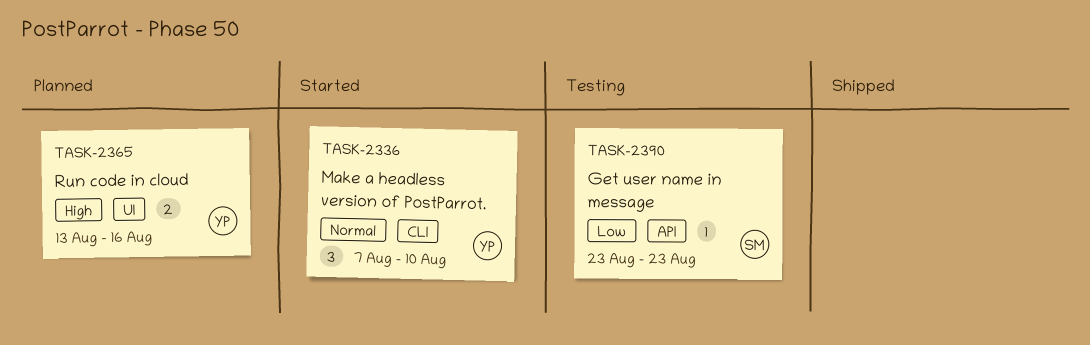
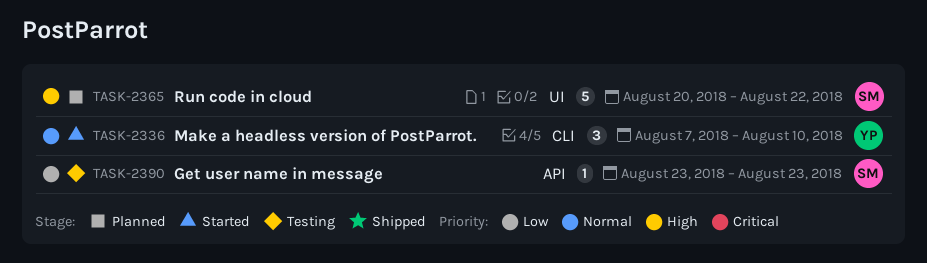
TASK-2365, owner: YP -> SM
TASK-2365, estimate: 2 -> 5
TASK-2365, start: Aug 13 -> Aug 20
TASK-2365, due: Aug 16 -> Aug 22

